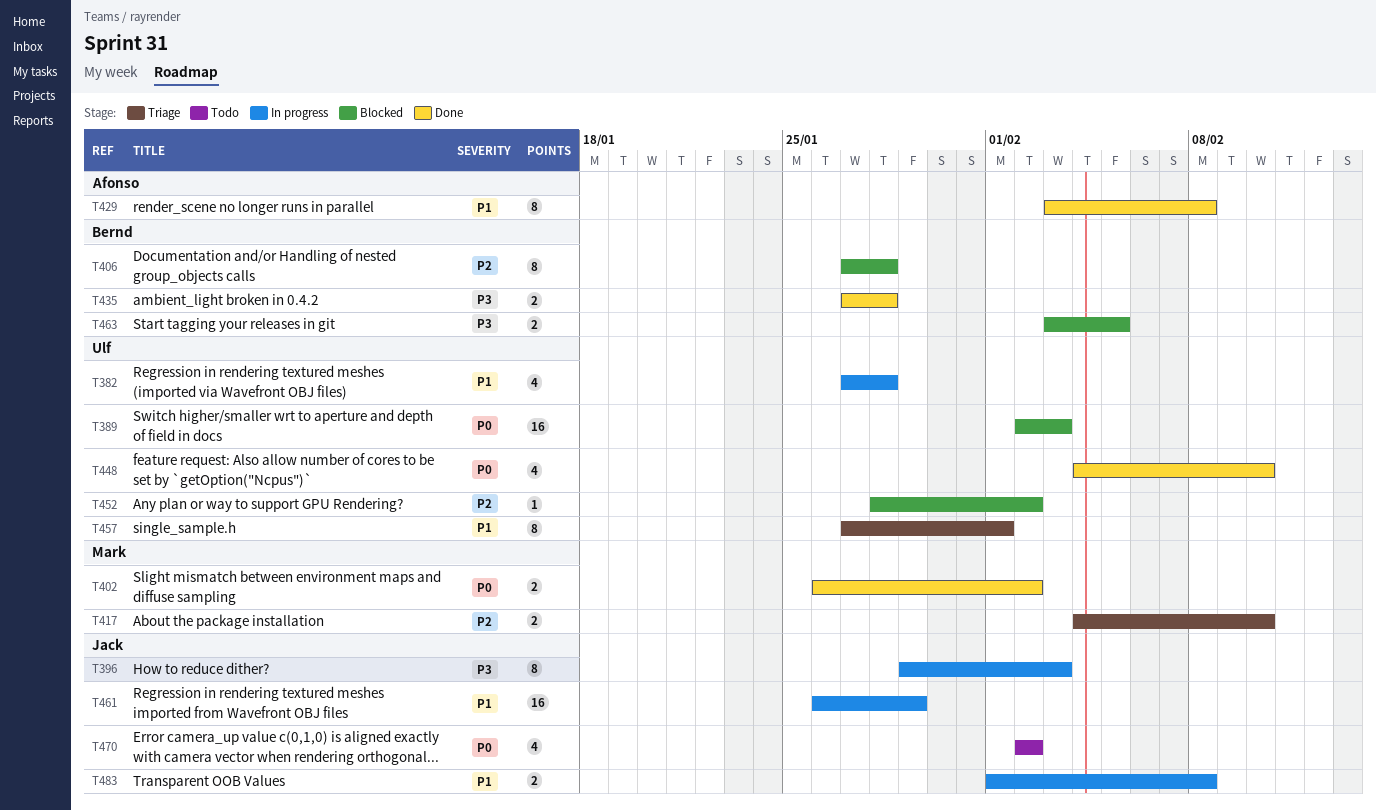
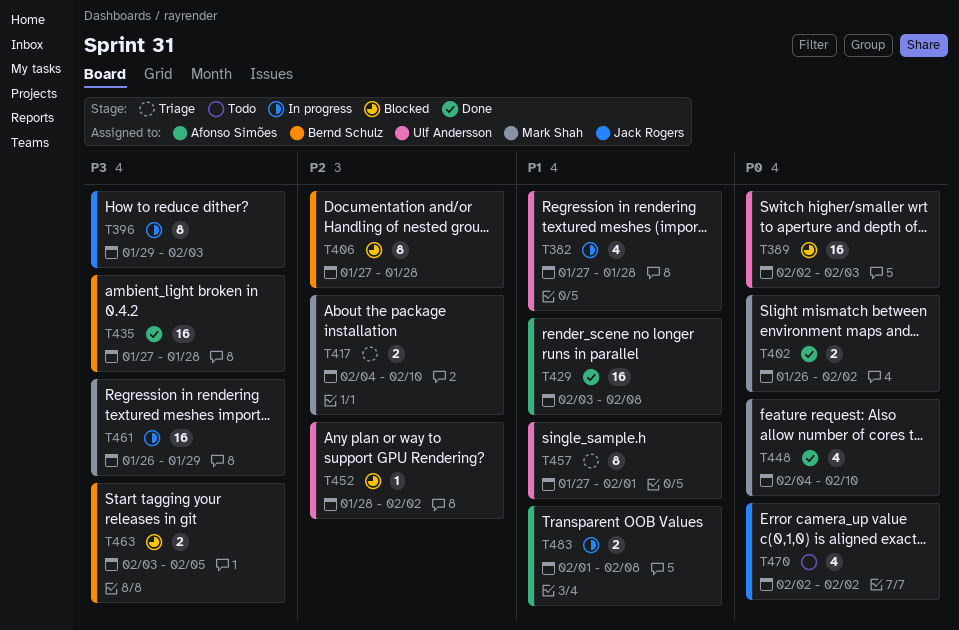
T429, estimate: 8 -> 16
T435, estimate: 2 -> 16
T448, owner: Ulf Andersson -> Mark Shah
T461, owner: Jack Rogers -> Mark Shah
T461, priority: P1 -> P3
T483, owner: Jack Rogers -> Afonso Simões

